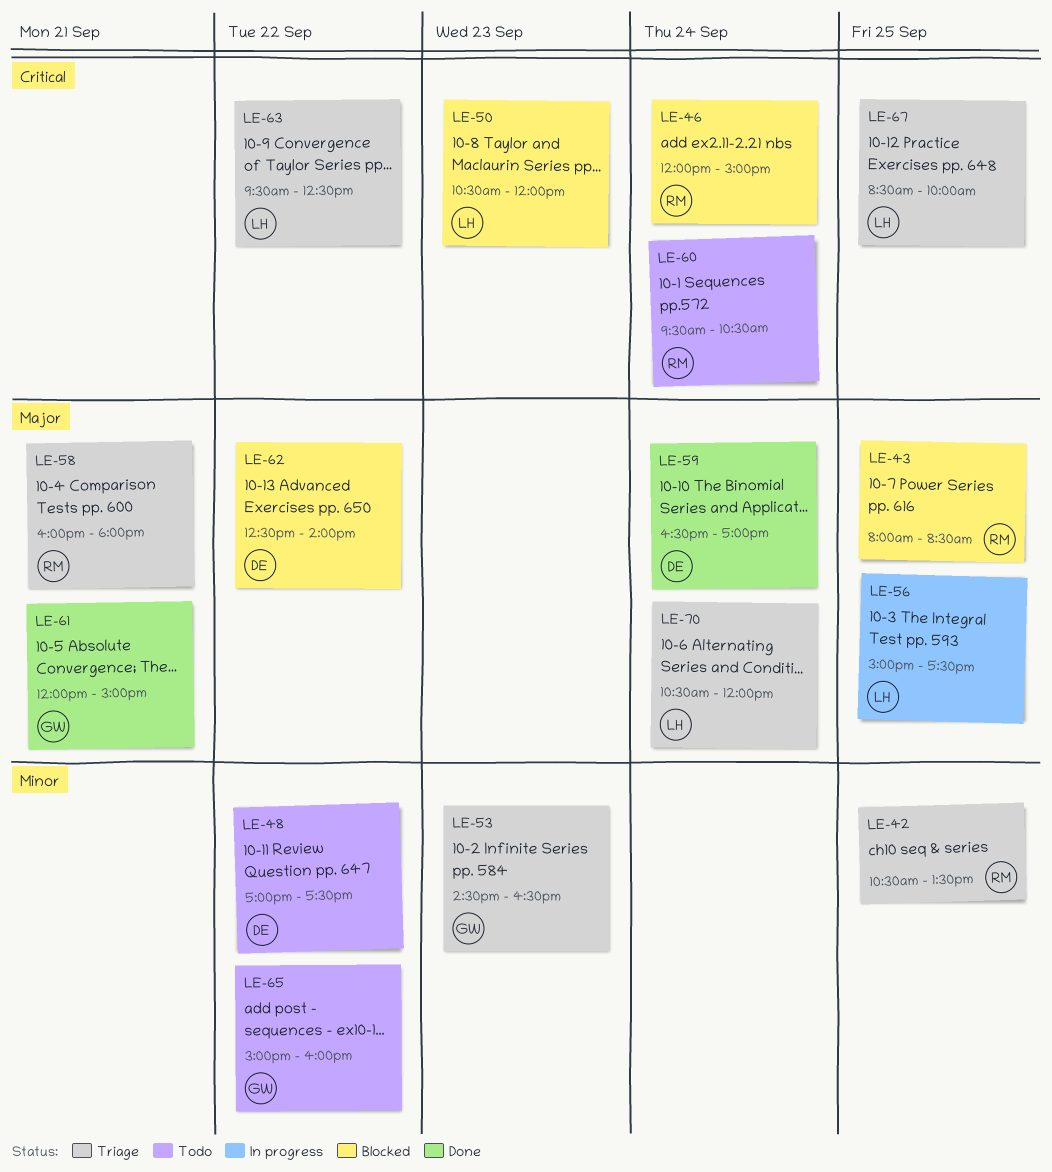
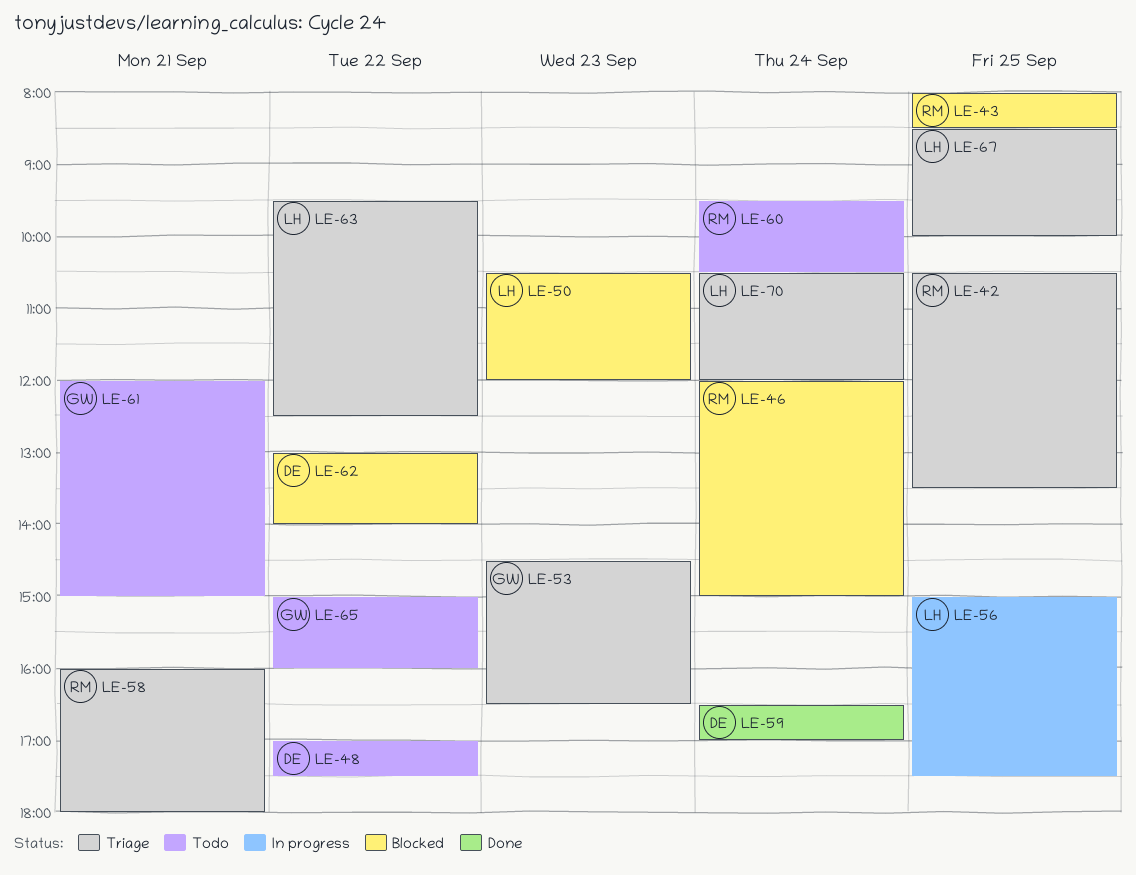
LE-61, status: Done -> Todo
LE-62, begins: 12:30 -> 13:00

